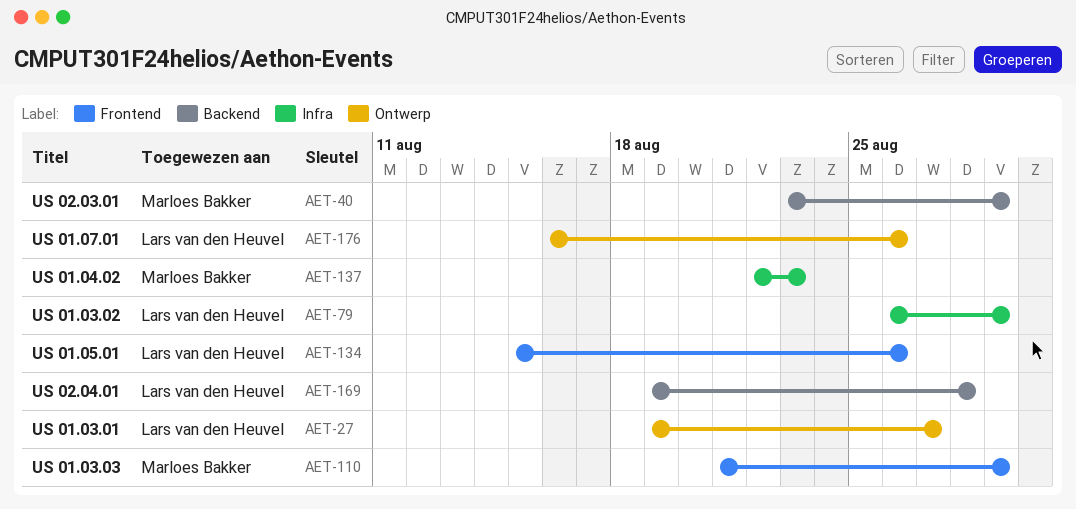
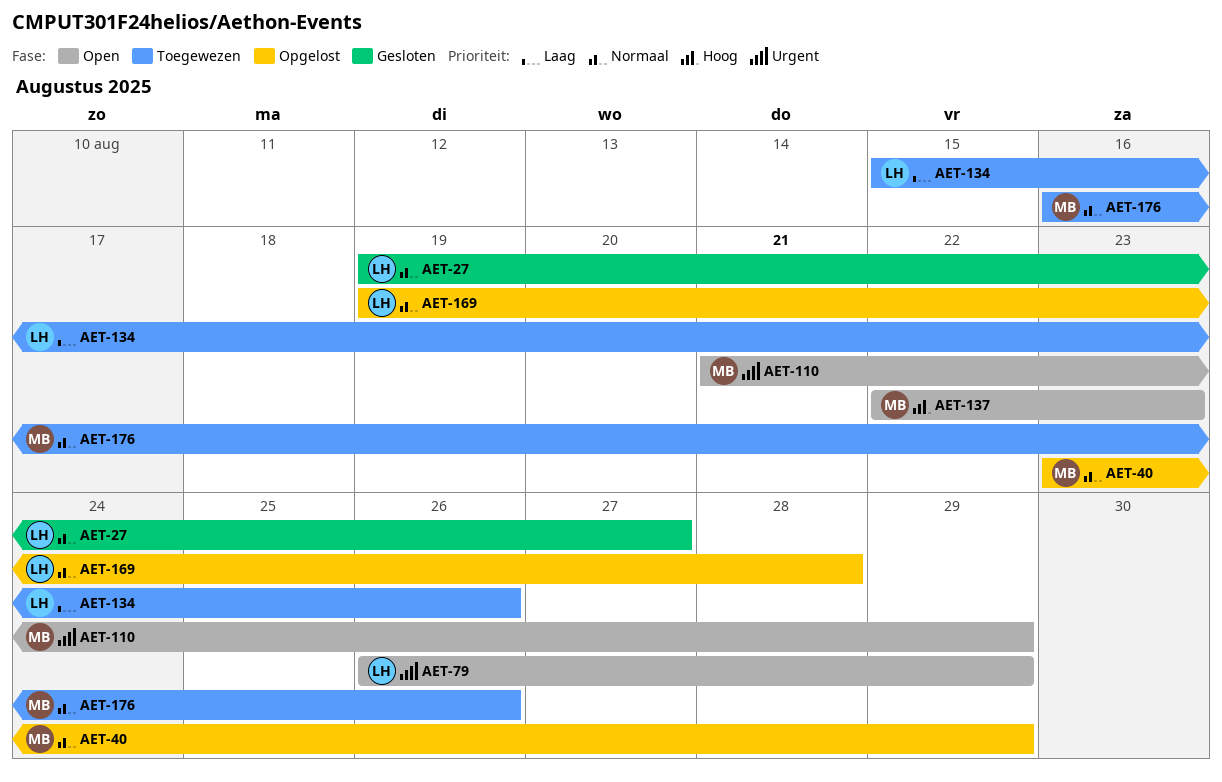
AET-176, owner: Lars van den Heuvel -> Marloes Bakker

